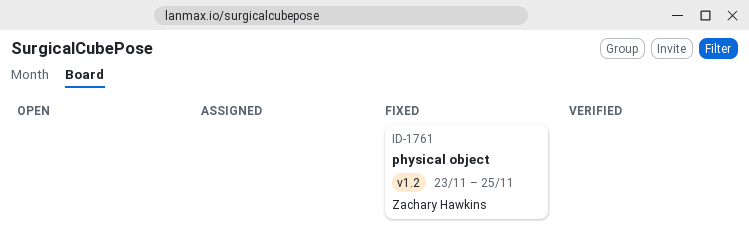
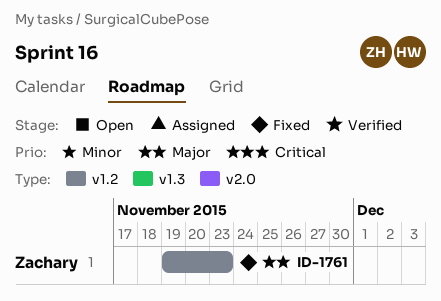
ID-1761, start: Nov 23 -> Nov 19
ID-1761, due: Nov 25 -> Nov 23

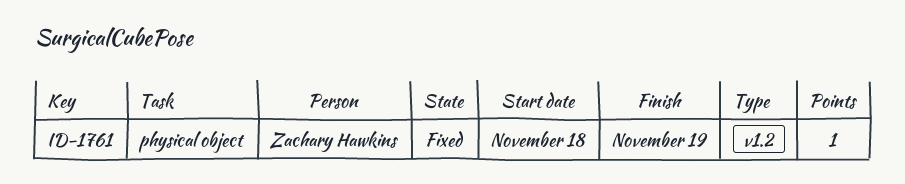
ID-1761, start: Nov 19 -> Nov 18
ID-1761, due: Nov 23 -> Nov 19

